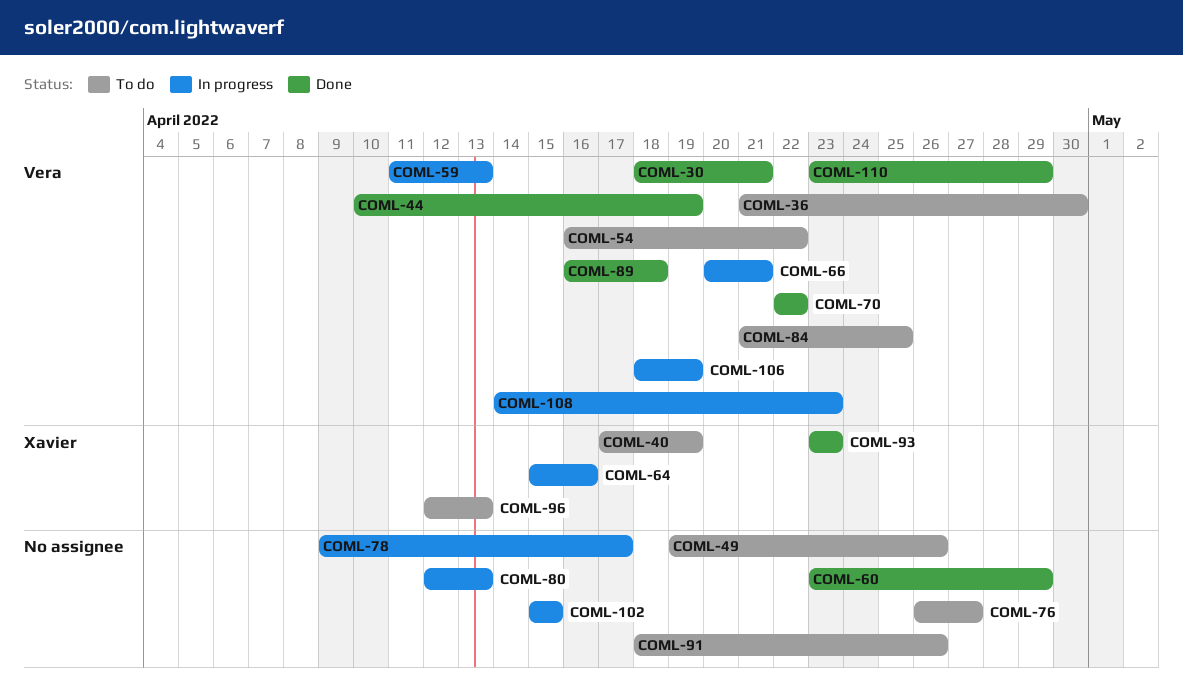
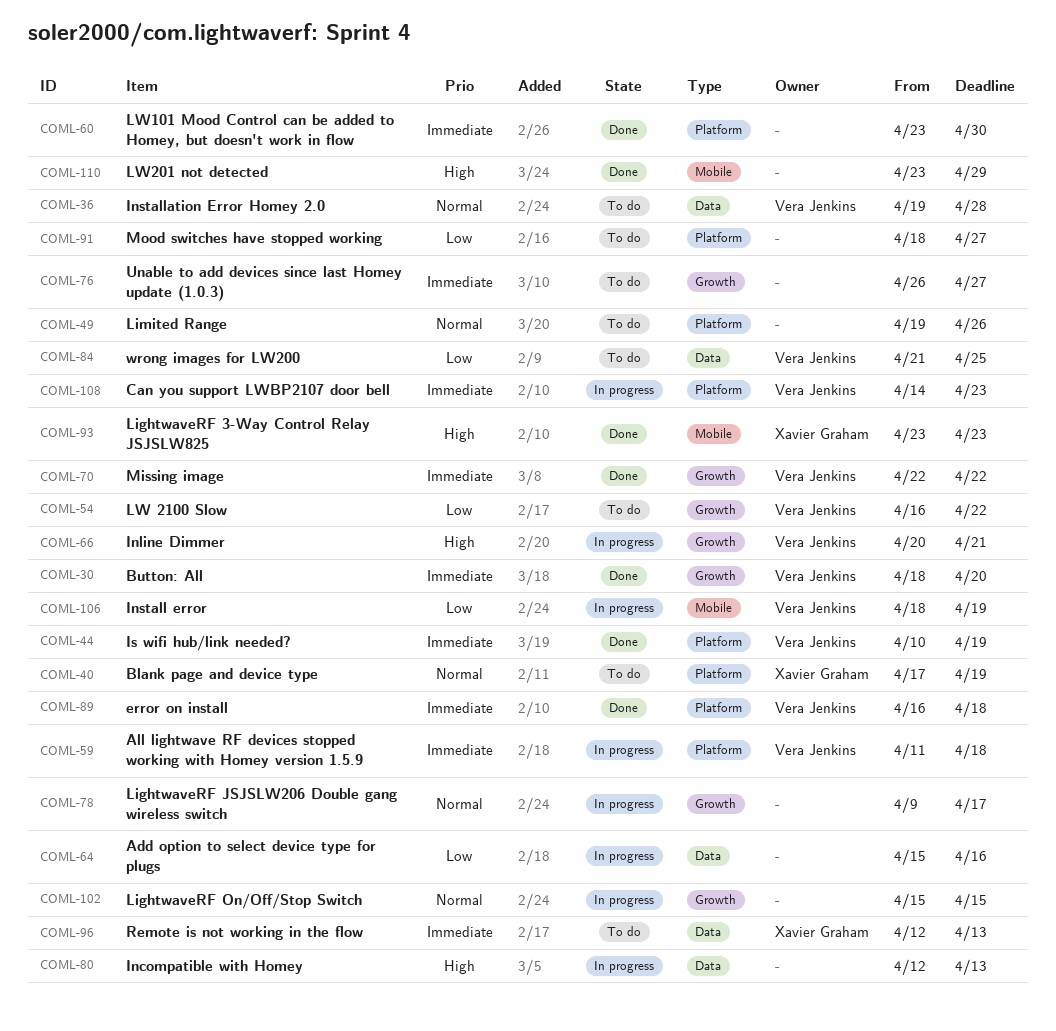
COML-30, due: Apr 21 -> Apr 20
COML-36, start: Apr 21 -> Apr 19
COML-36, due: Apr 30 -> Apr 28
COML-59, due: Apr 13 -> Apr 18
COML-60, due: Apr 29 -> Apr 30
COML-64, owner: Xavier Graham -> none
COML-91, due: Apr 26 -> Apr 27
COML-110, owner: Vera Jenkins -> none

